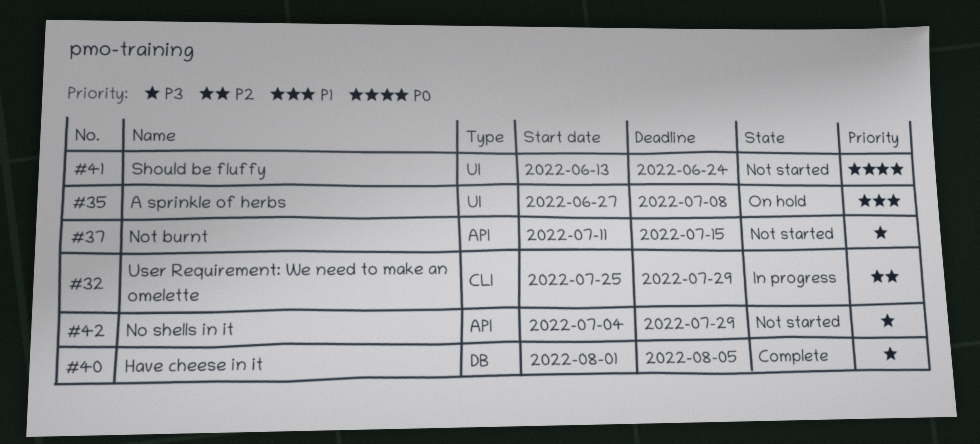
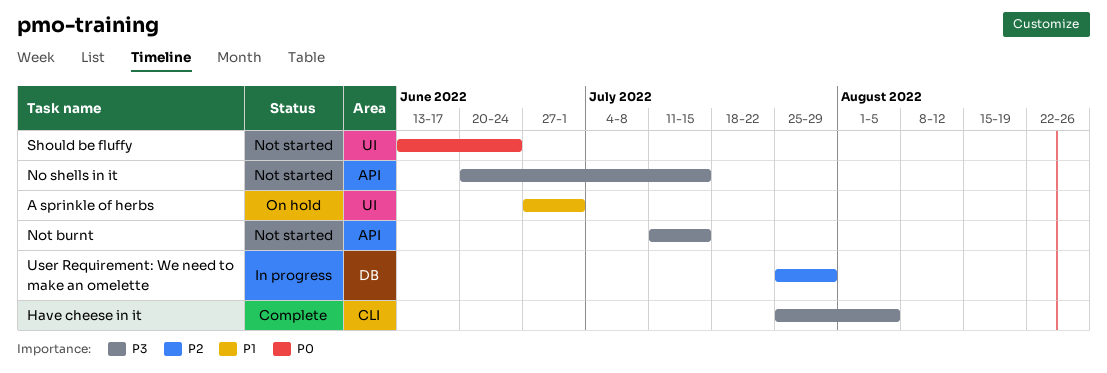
A sprinkle of herbs, due: Jul 8 -> Jul 1
Have cheese in it, label: DB -> CLI
Have cheese in it, start: Aug 1 -> Jul 25
No shells in it, start: Jul 4 -> Jun 20
No shells in it, due: Jul 29 -> Jul 15
User Requirement: We need to make an omelette, label: CLI -> DB

